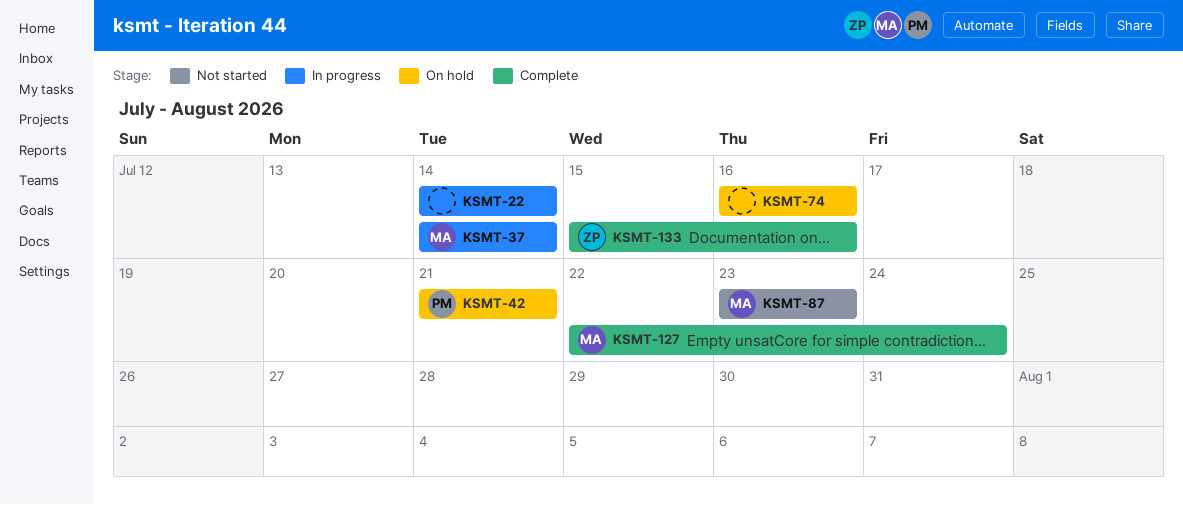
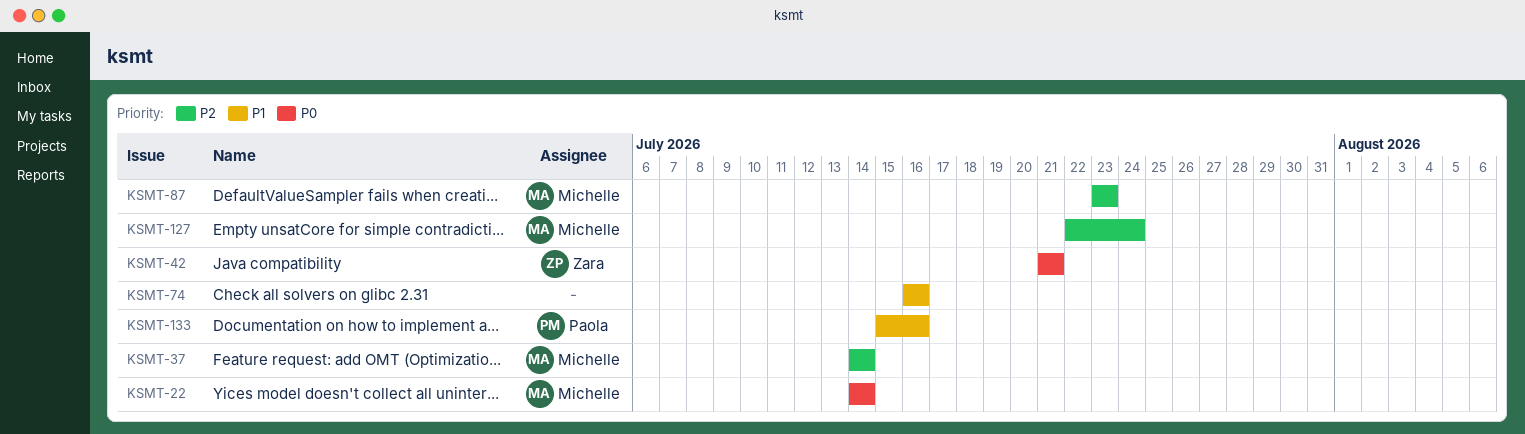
KSMT-22, owner: none -> Michelle
KSMT-42, owner: Paola -> Zara
KSMT-133, owner: Zara -> Paola

